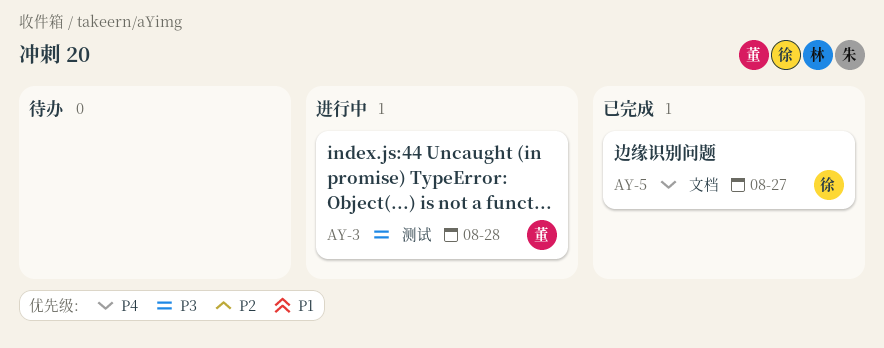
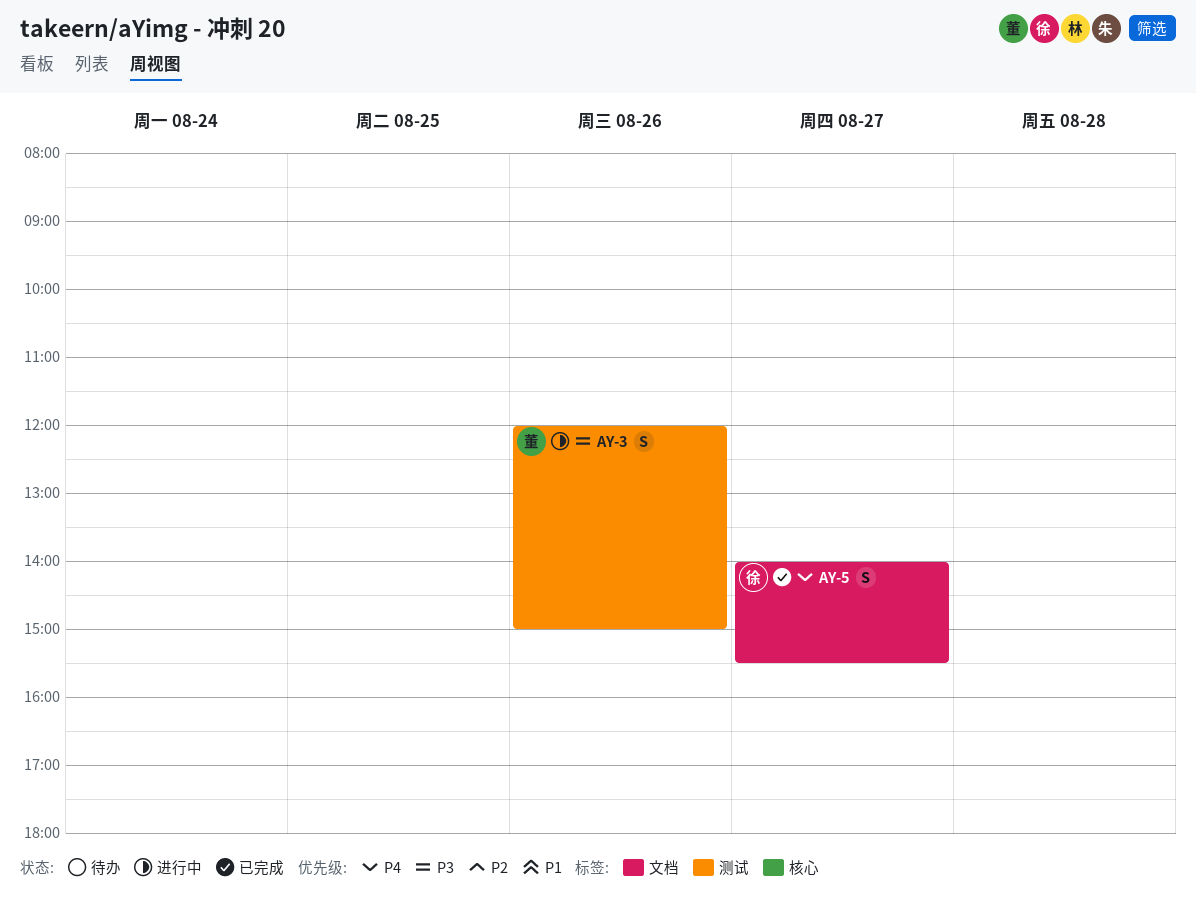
AY-3, day: Aug 28 -> Aug 26

